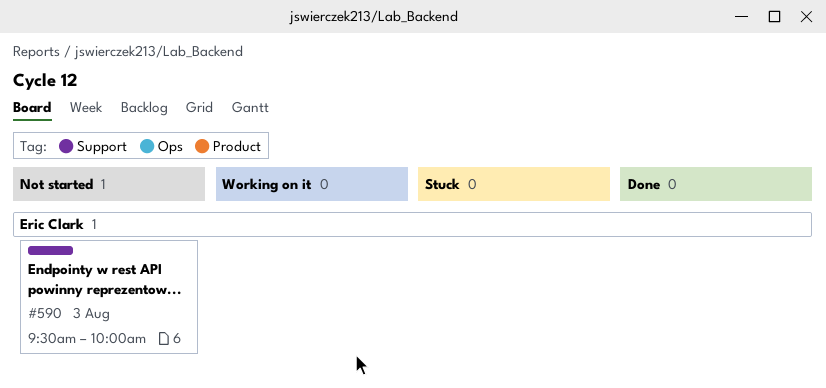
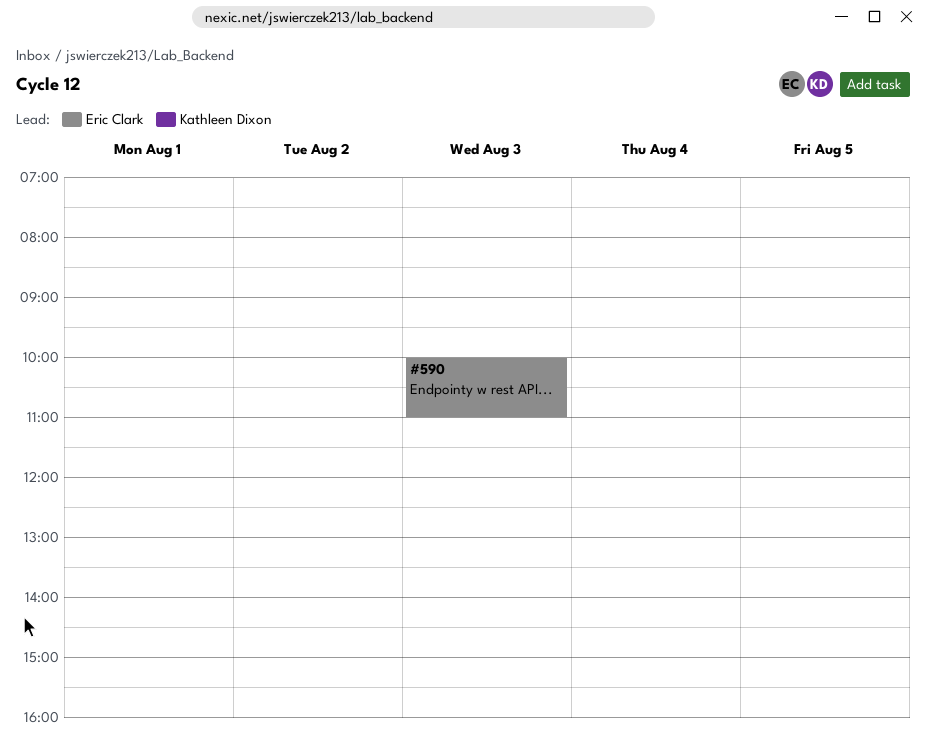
#590, begins: 09:30 -> 10:00
#590, ends: 10:00 -> 11:00

